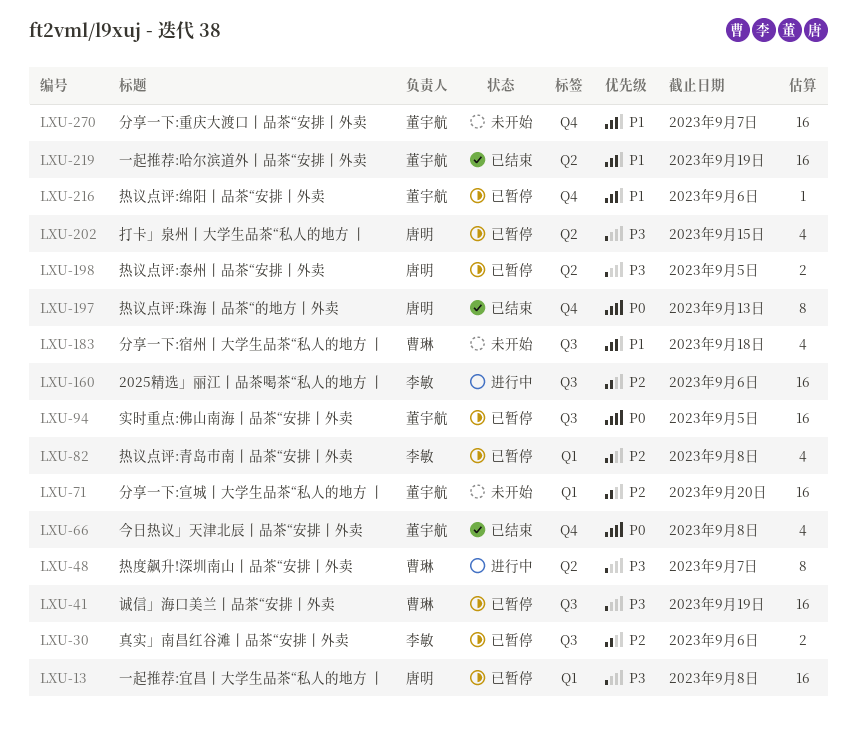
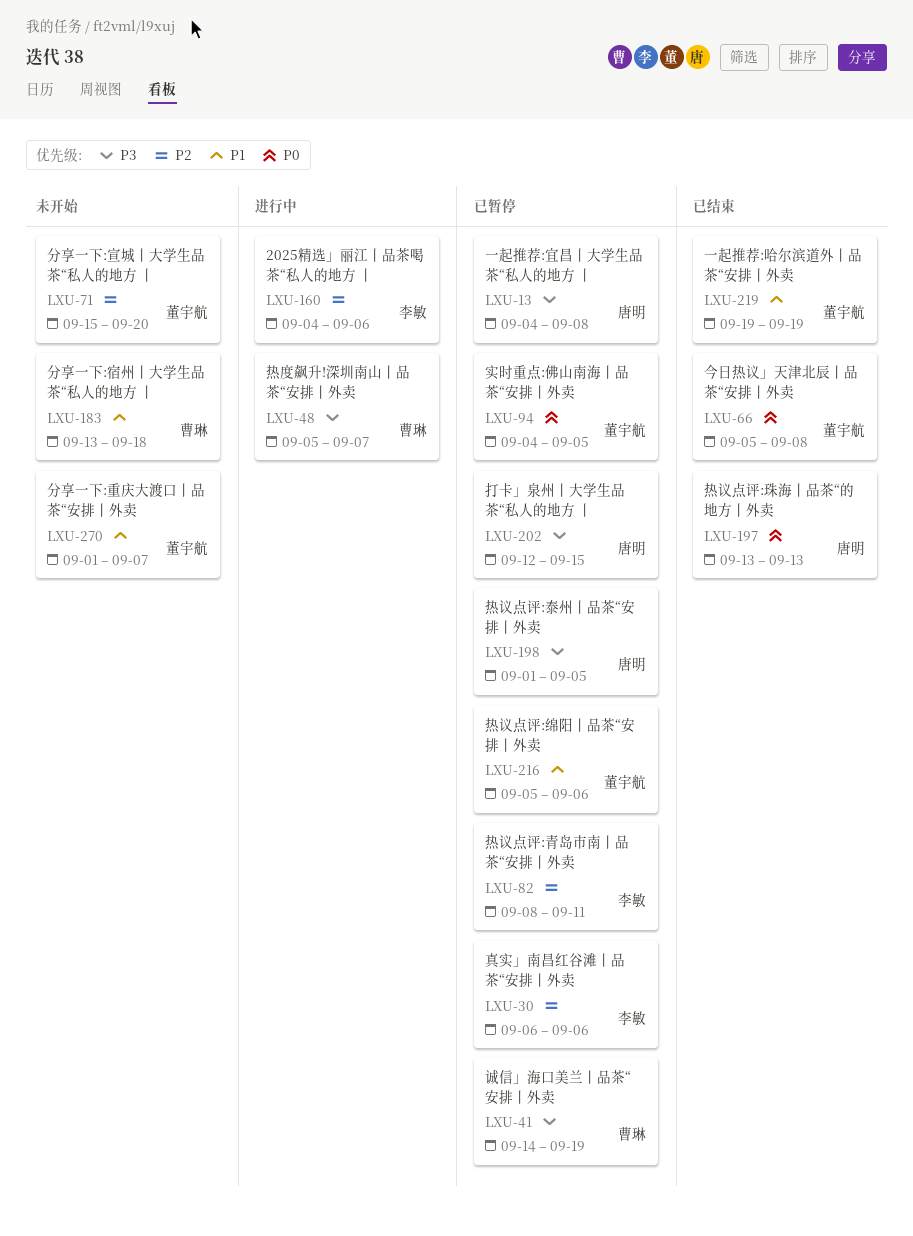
LXU-82, due: Sep 8 -> Sep 11

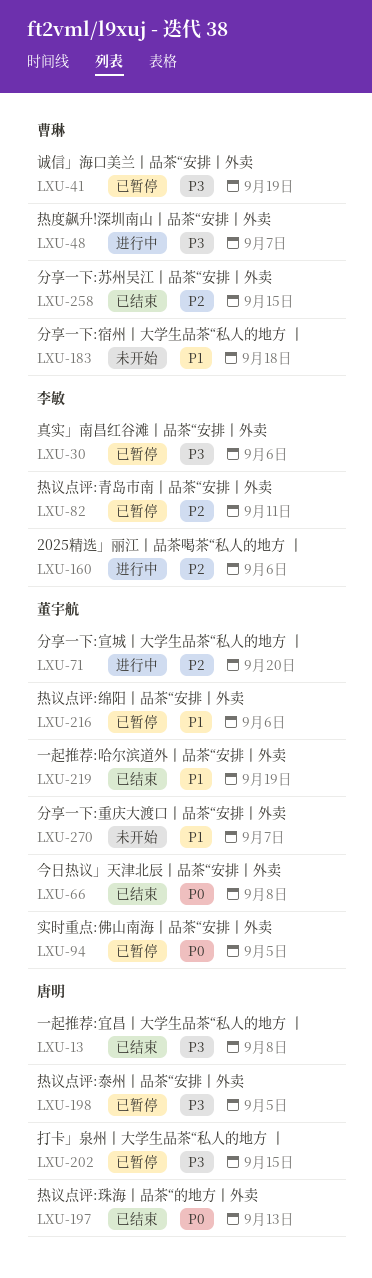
LXU-13, status: 已暂停 -> 已结束
LXU-30, priority: P2 -> P3
LXU-71, status: 未开始 -> 进行中
LXU-258: none -> present

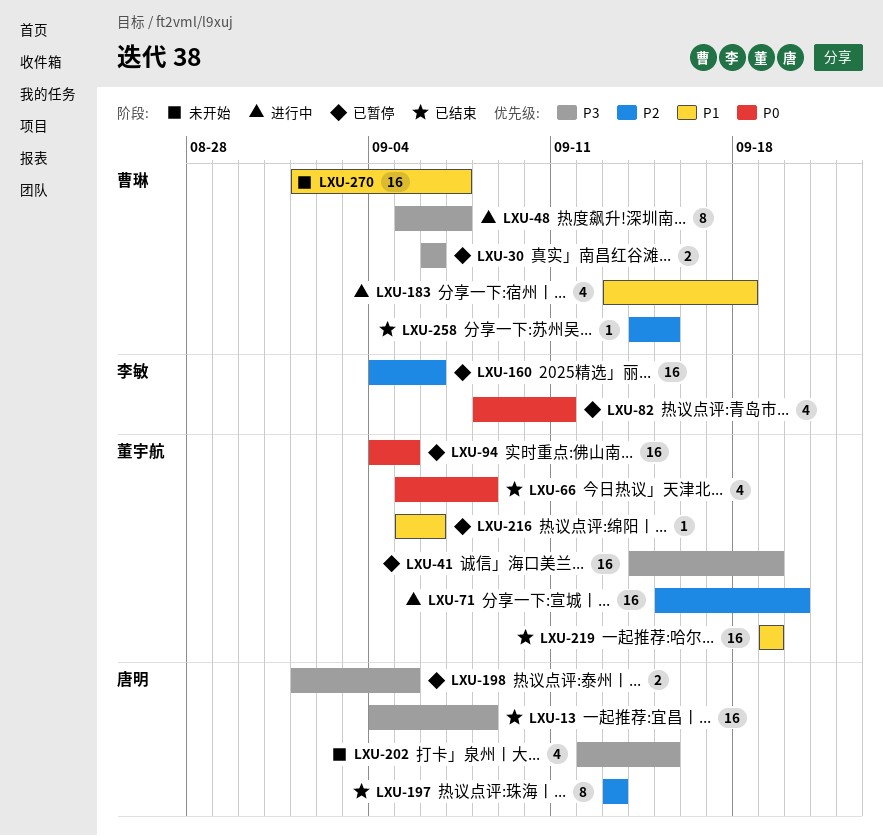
LXU-30, owner: 李敏 -> 曹琳
LXU-41, owner: 曹琳 -> 董宇航
LXU-82, priority: P2 -> P0
LXU-160, status: 进行中 -> 已暂停
LXU-183, status: 未开始 -> 进行中
LXU-197, priority: P0 -> P2
LXU-202, status: 已暂停 -> 未开始
LXU-270, owner: 董宇航 -> 曹琳

